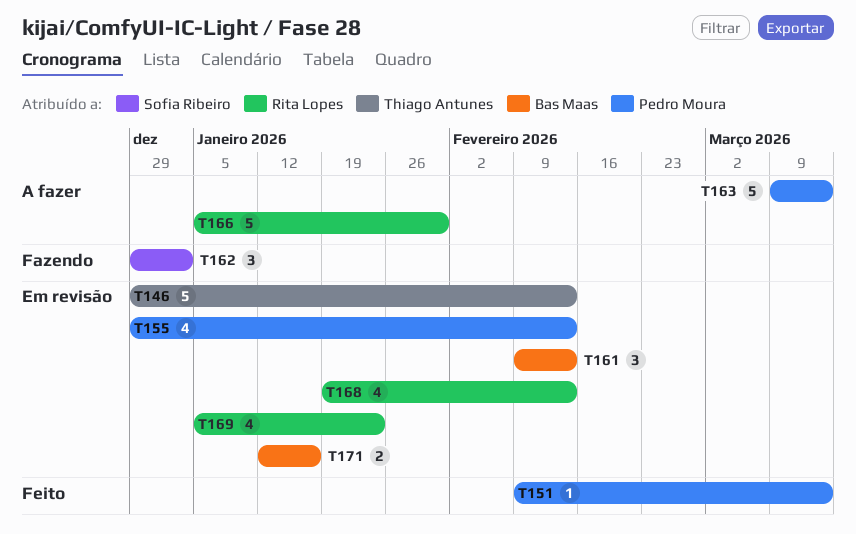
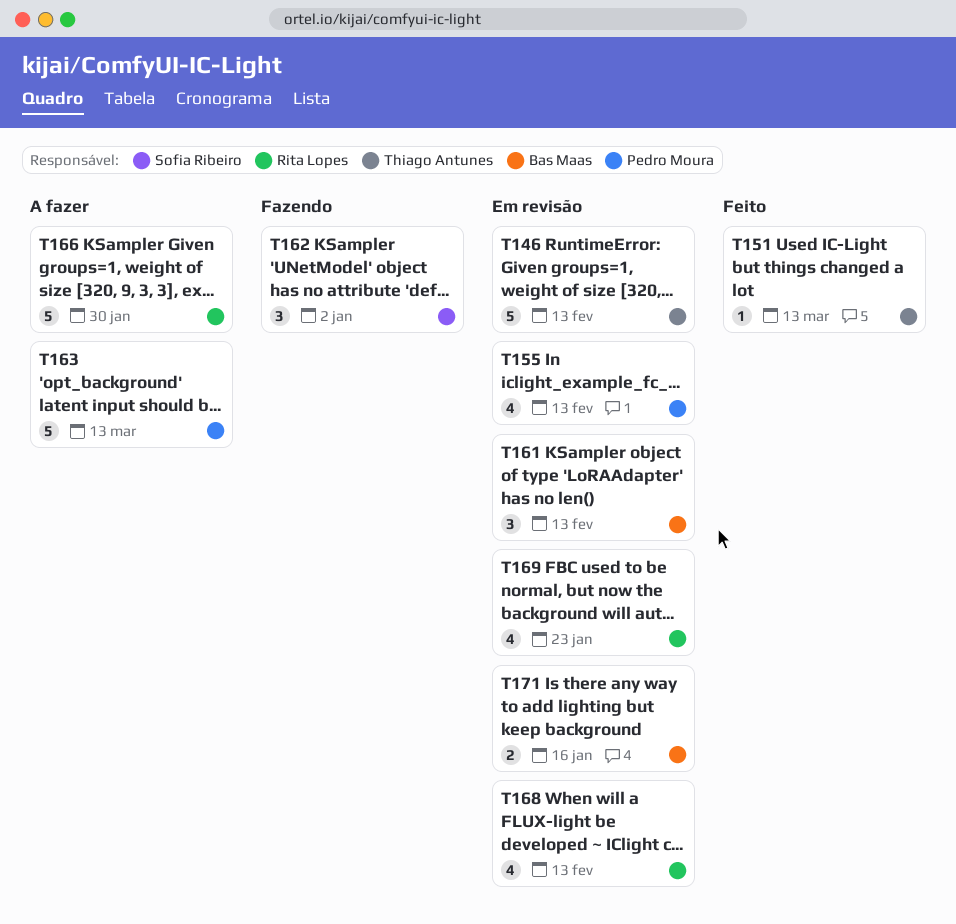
T151, owner: Pedro Moura -> Thiago Antunes

